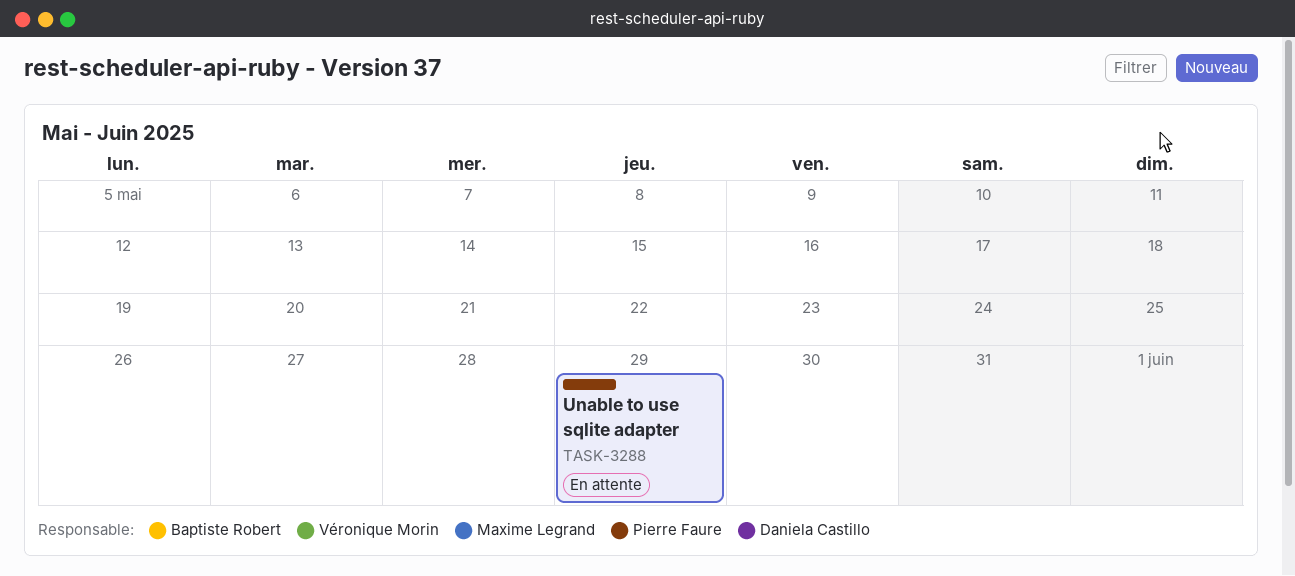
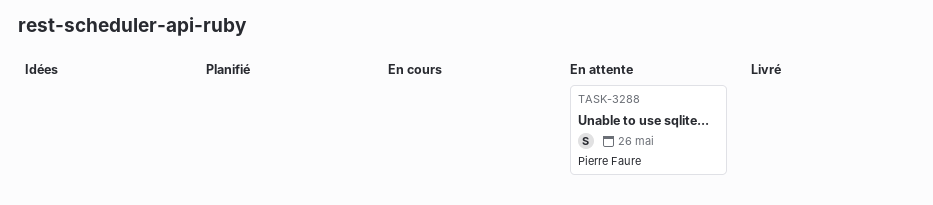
TASK-3288, due: May 29 -> May 26

